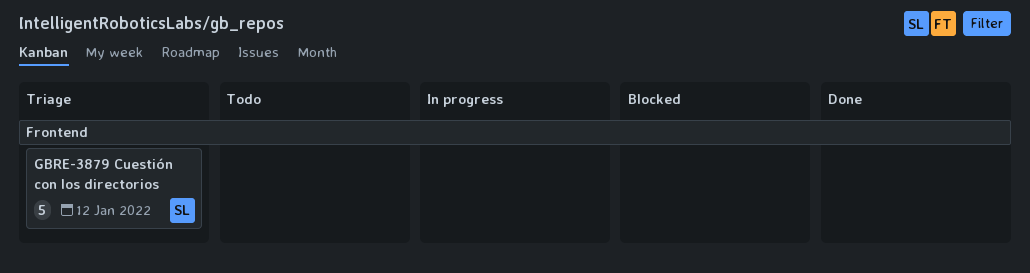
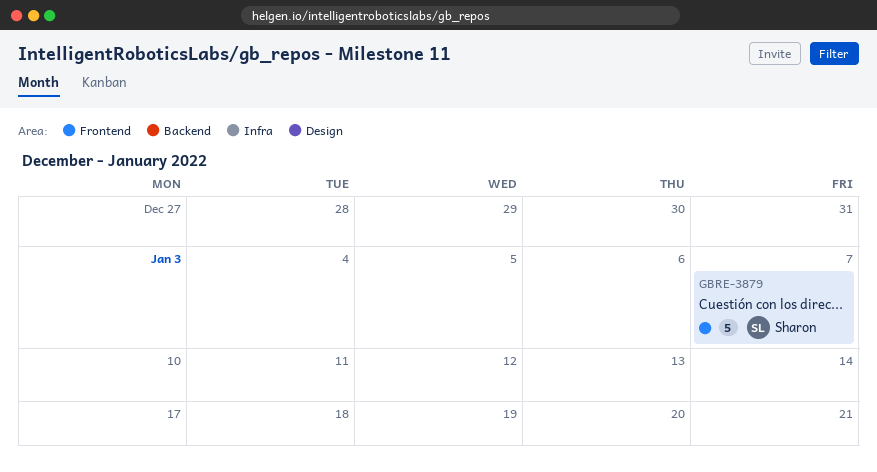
GBRE-3879, due: Jan 12 -> Jan 7

